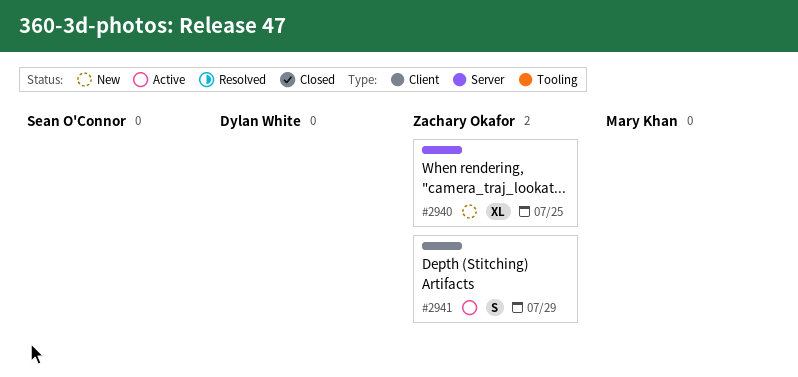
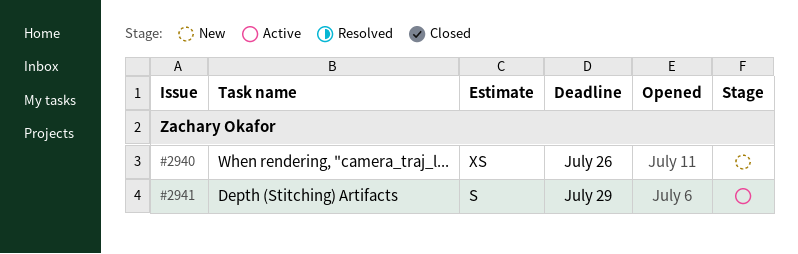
#2940, estimate: XL -> XS
#2940, due: Jul 25 -> Jul 26

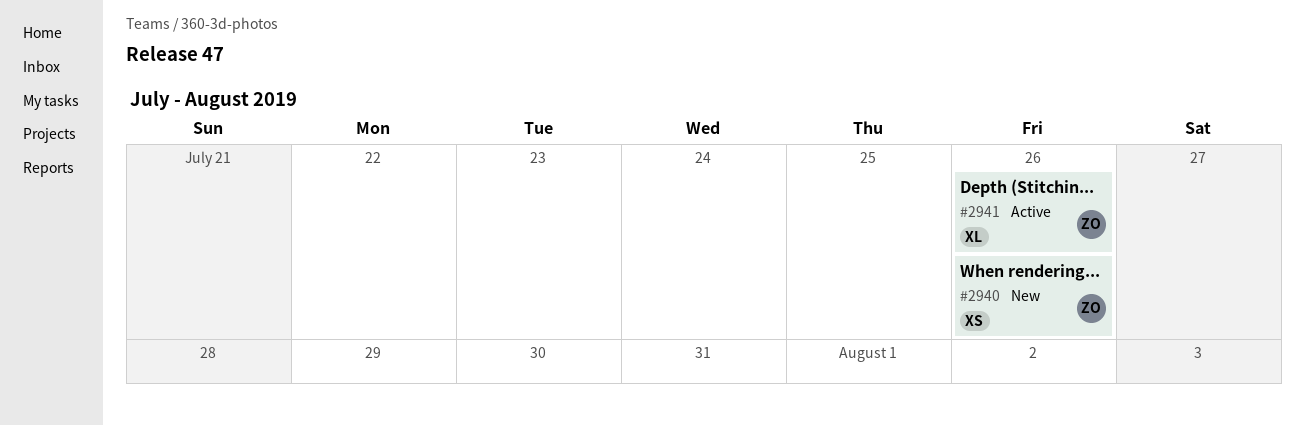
#2941, estimate: S -> XL
#2941, due: Jul 29 -> Jul 26

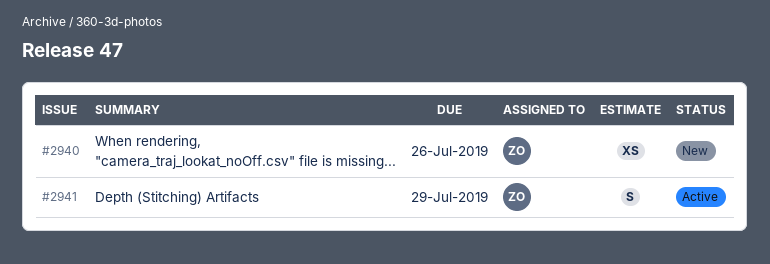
#2941, estimate: XL -> S
#2941, due: Jul 26 -> Jul 29

